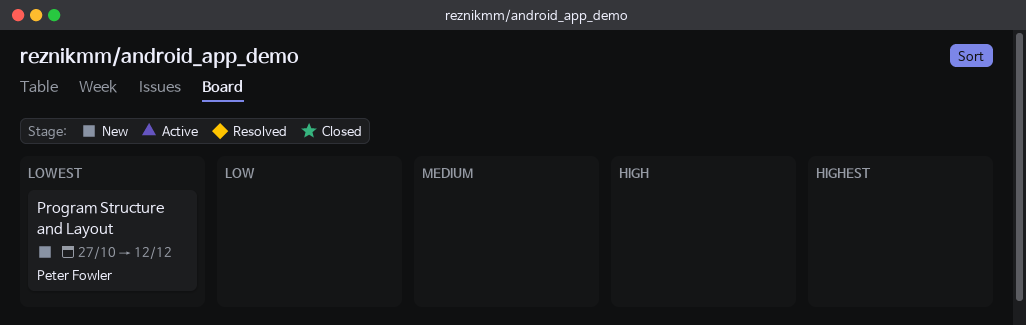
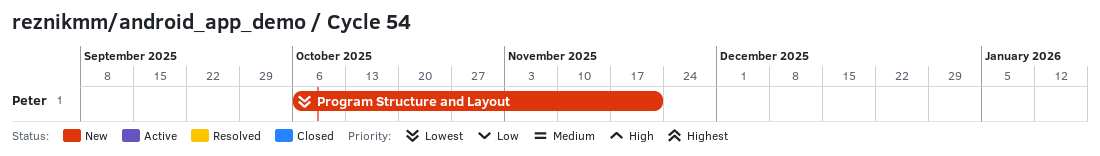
Program Structure and Layout, start: Oct 27 -> Oct 6
Program Structure and Layout, due: Dec 12 -> Nov 21

